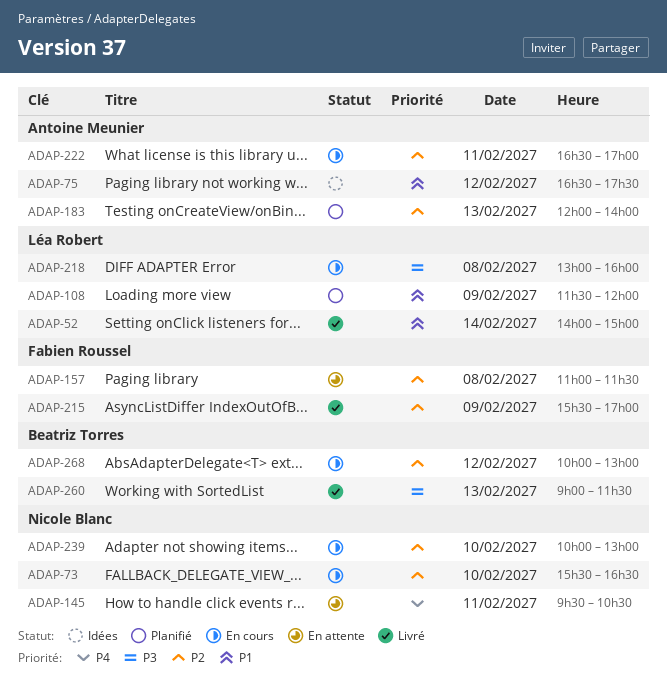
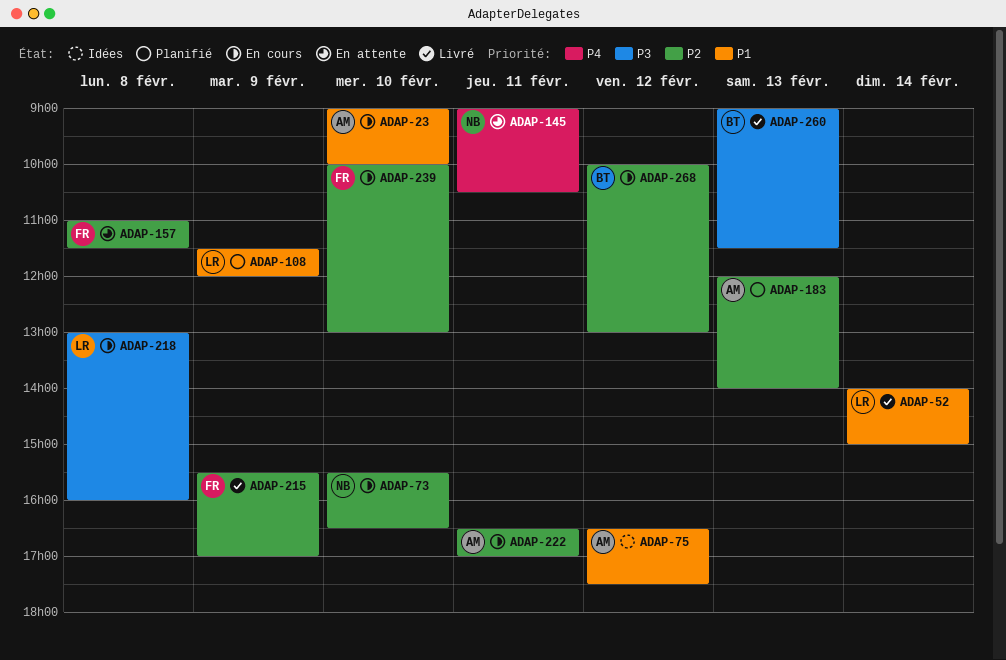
ADAP-23: none -> present
ADAP-145, begins: 09:30 -> 09:00
ADAP-239, owner: Nicole Blanc -> Fabien Roussel

